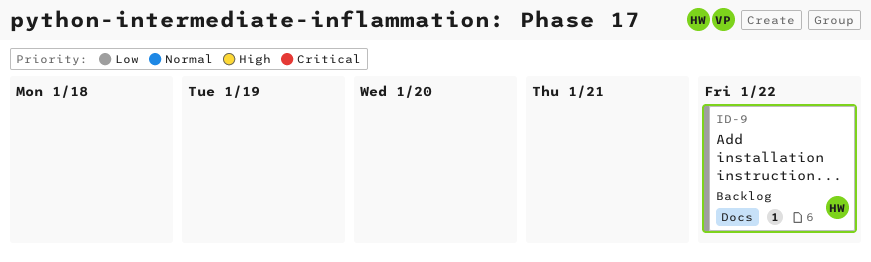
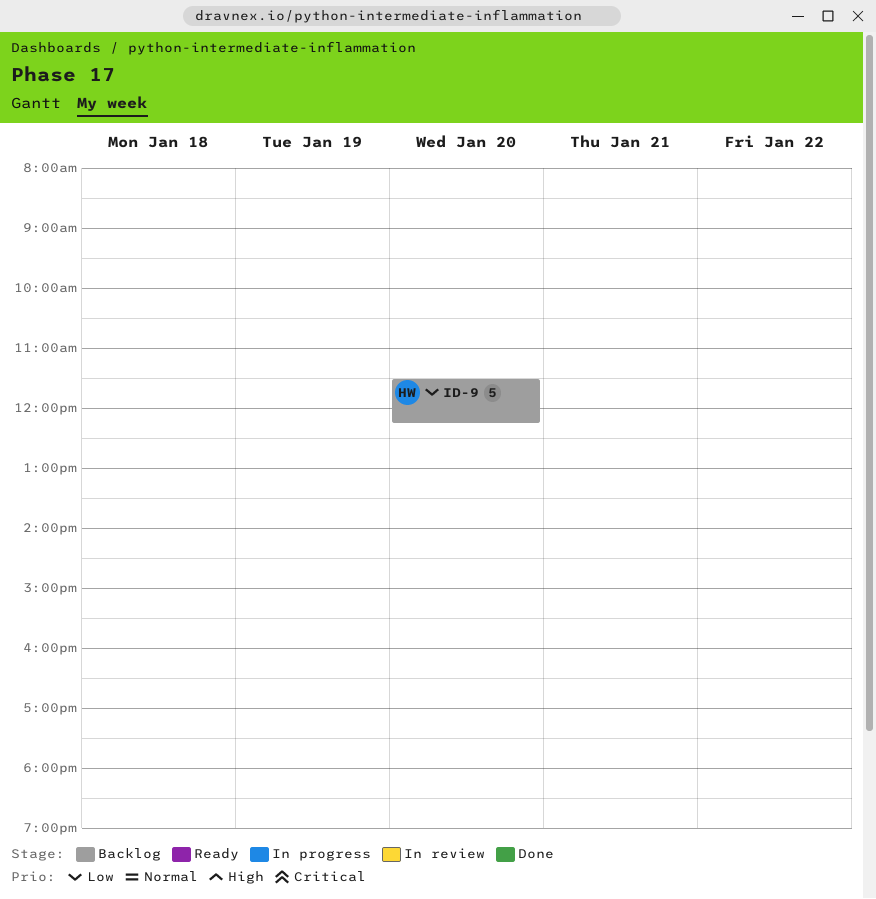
ID-9, estimate: 1 -> 5
ID-9, day: Jan 22 -> Jan 20

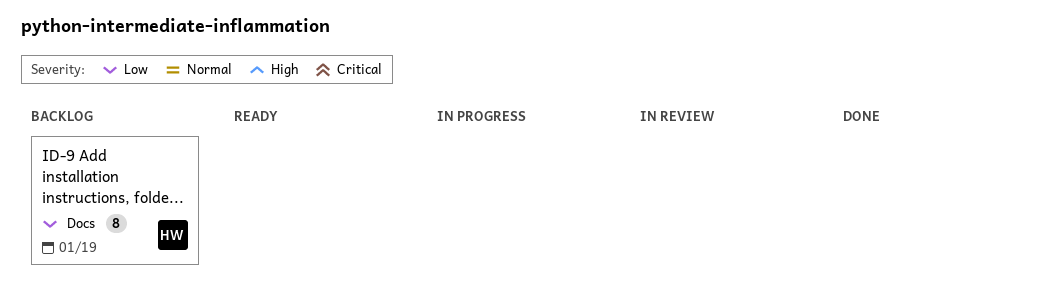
ID-9, estimate: 5 -> 8
ID-9, day: Jan 20 -> Jan 19

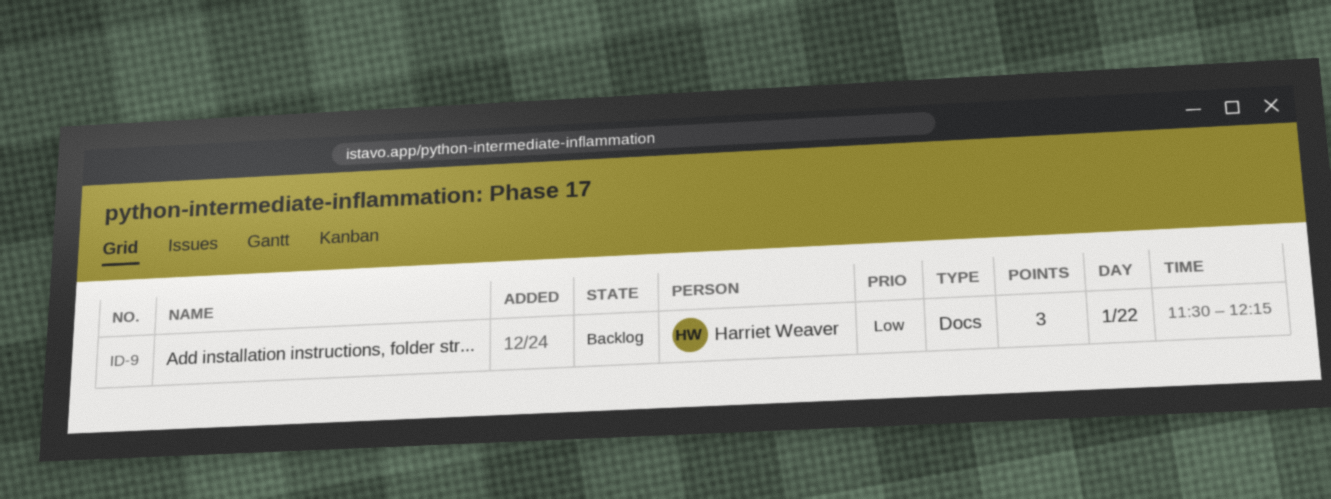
ID-9, estimate: 8 -> 3
ID-9, day: Jan 19 -> Jan 22

